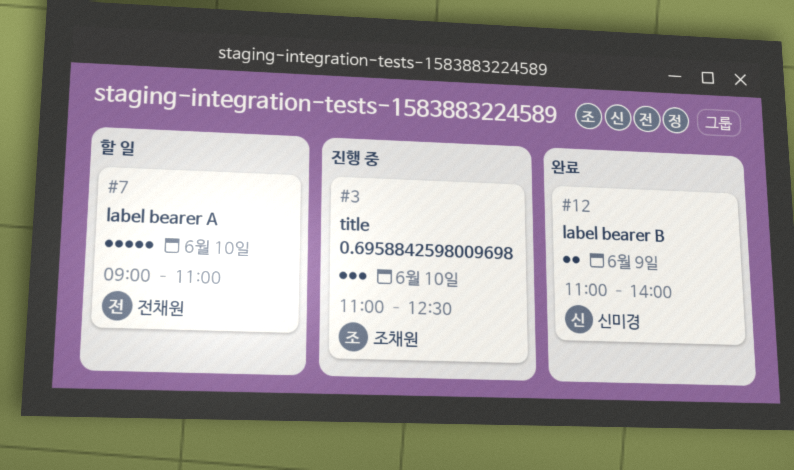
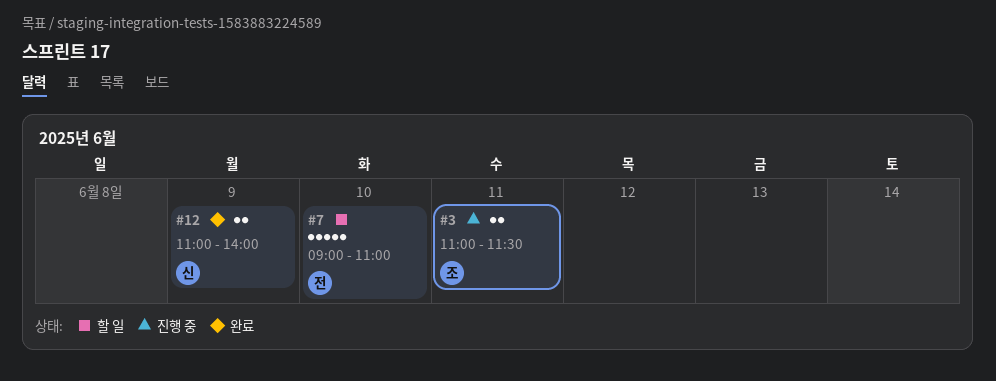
#3, estimate: 3 -> 2
#3, day: Jun 10 -> Jun 11
#3, ends: 12:30 -> 11:30

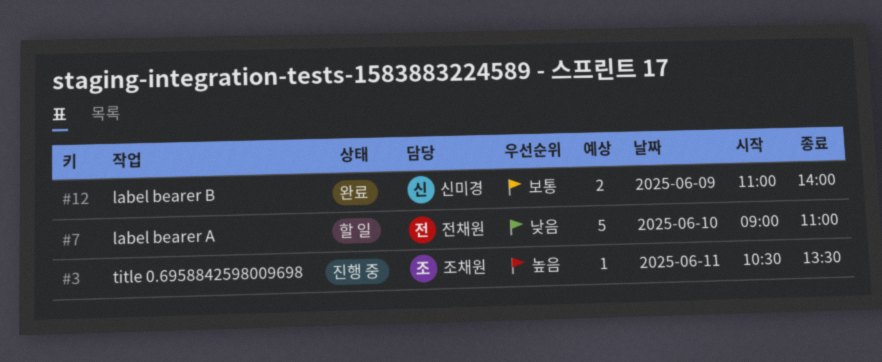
#3, estimate: 2 -> 1
#3, begins: 11:00 -> 10:30
#3, ends: 11:30 -> 13:30

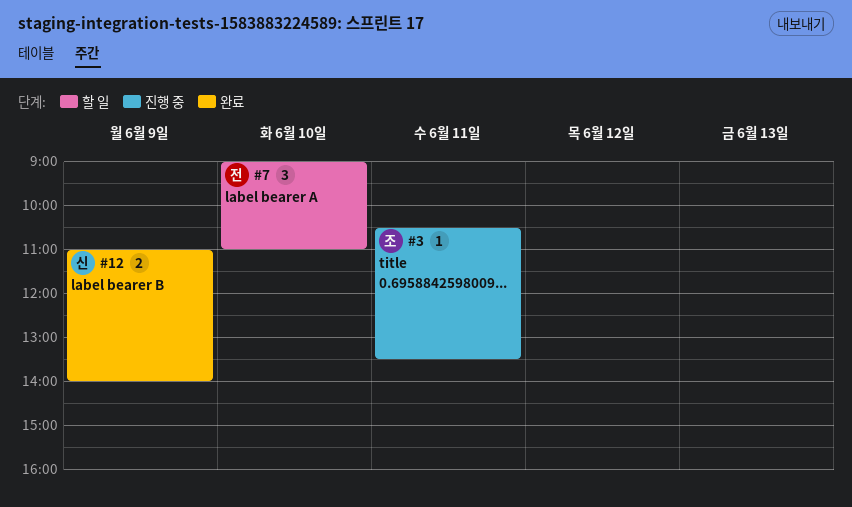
#7, estimate: 5 -> 3

